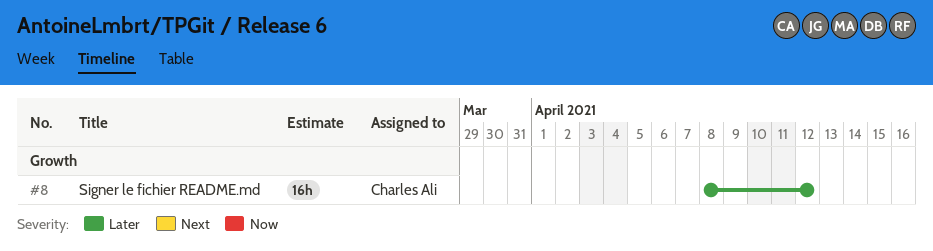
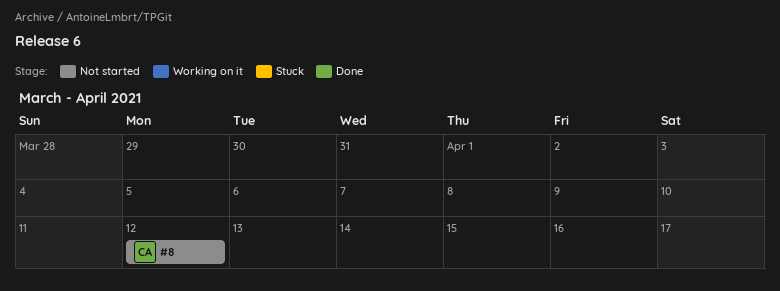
#8, start: Apr 8 -> Apr 12

